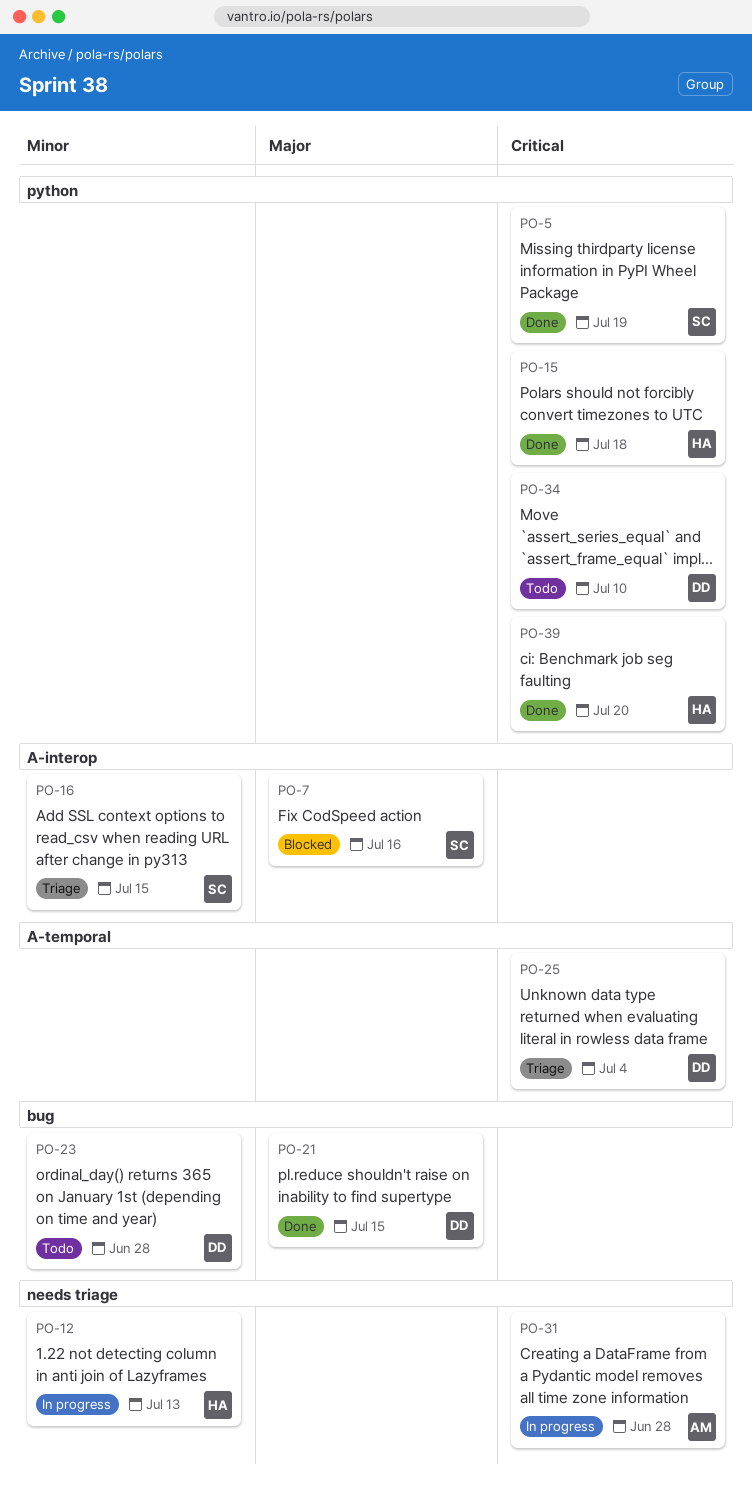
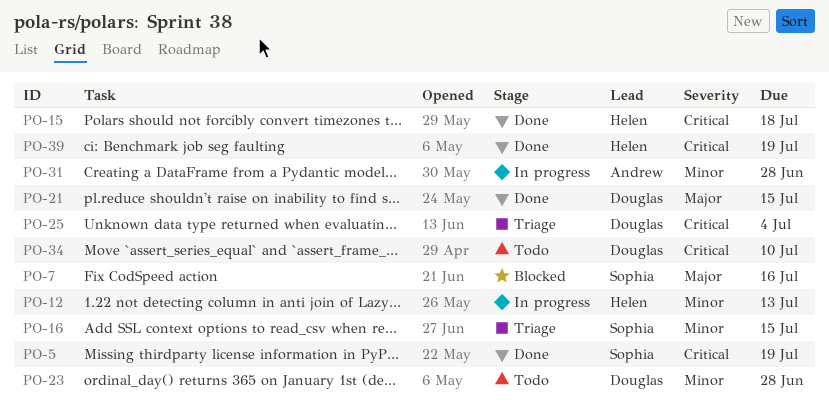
PO-31, priority: Critical -> Minor
PO-39, due: Jul 20 -> Jul 19

